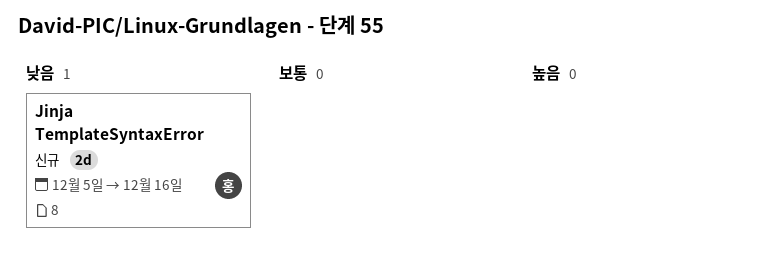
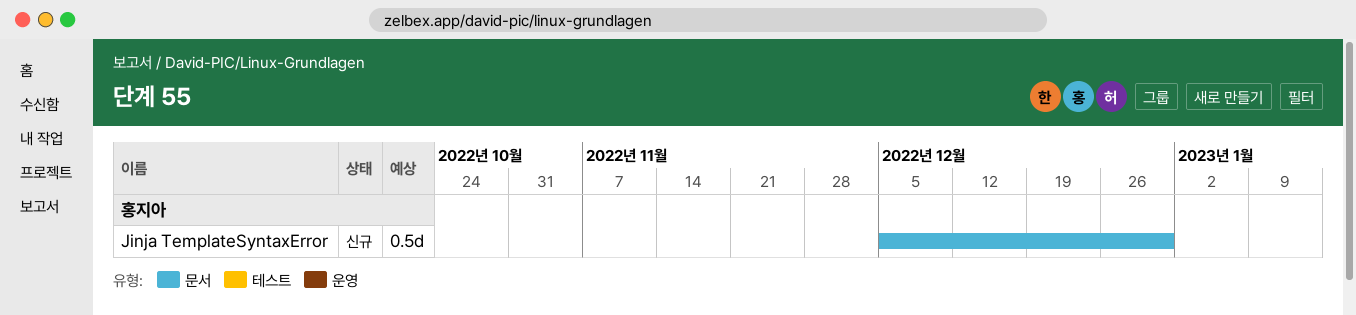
Jinja TemplateSyntaxError, estimate: 2d -> 0.5d
Jinja TemplateSyntaxError, due: Dec 16 -> Dec 30

